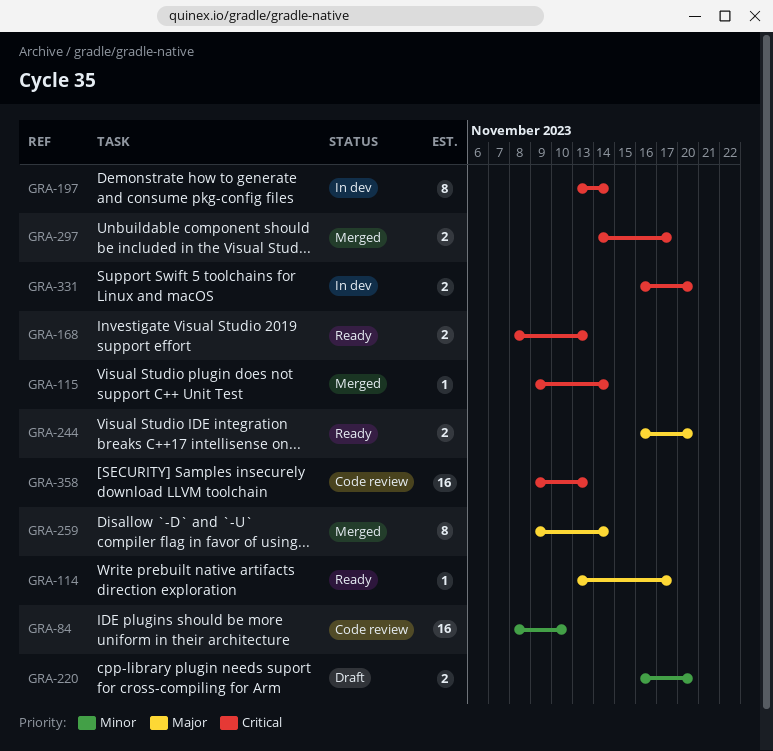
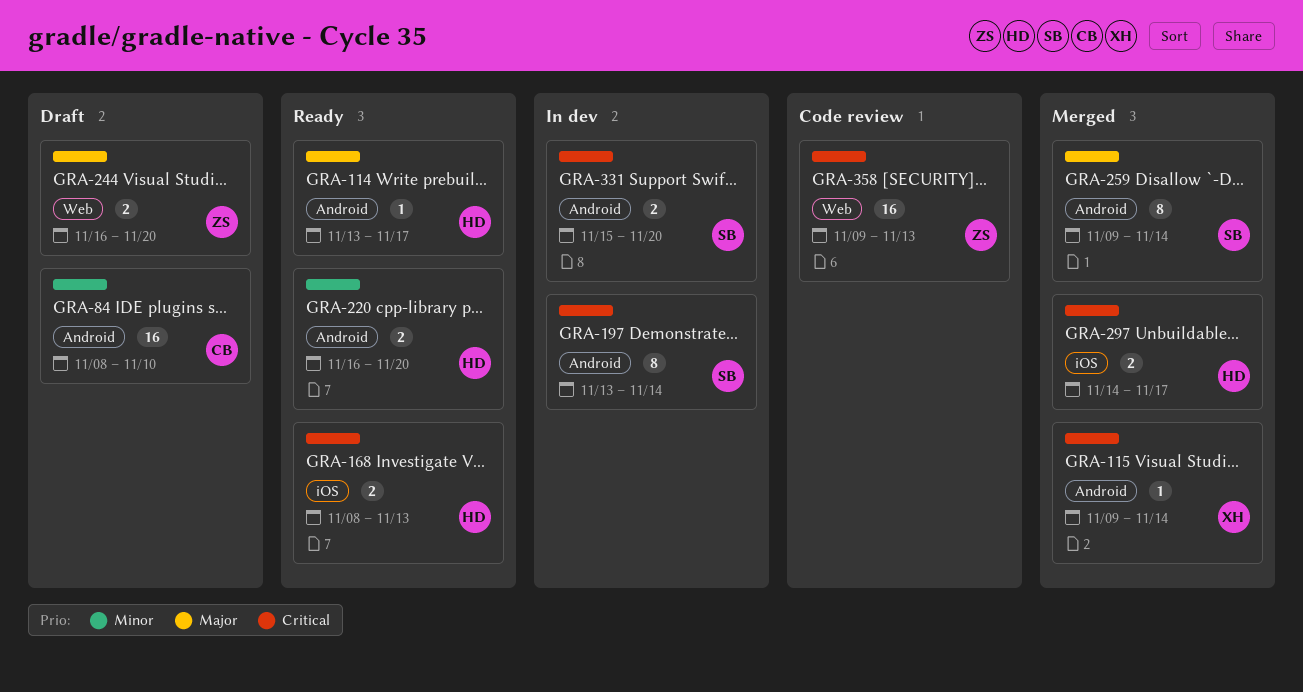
GRA-84, status: Code review -> Draft
GRA-220, status: Draft -> Ready
GRA-244, status: Ready -> Draft
GRA-331, start: Nov 16 -> Nov 15

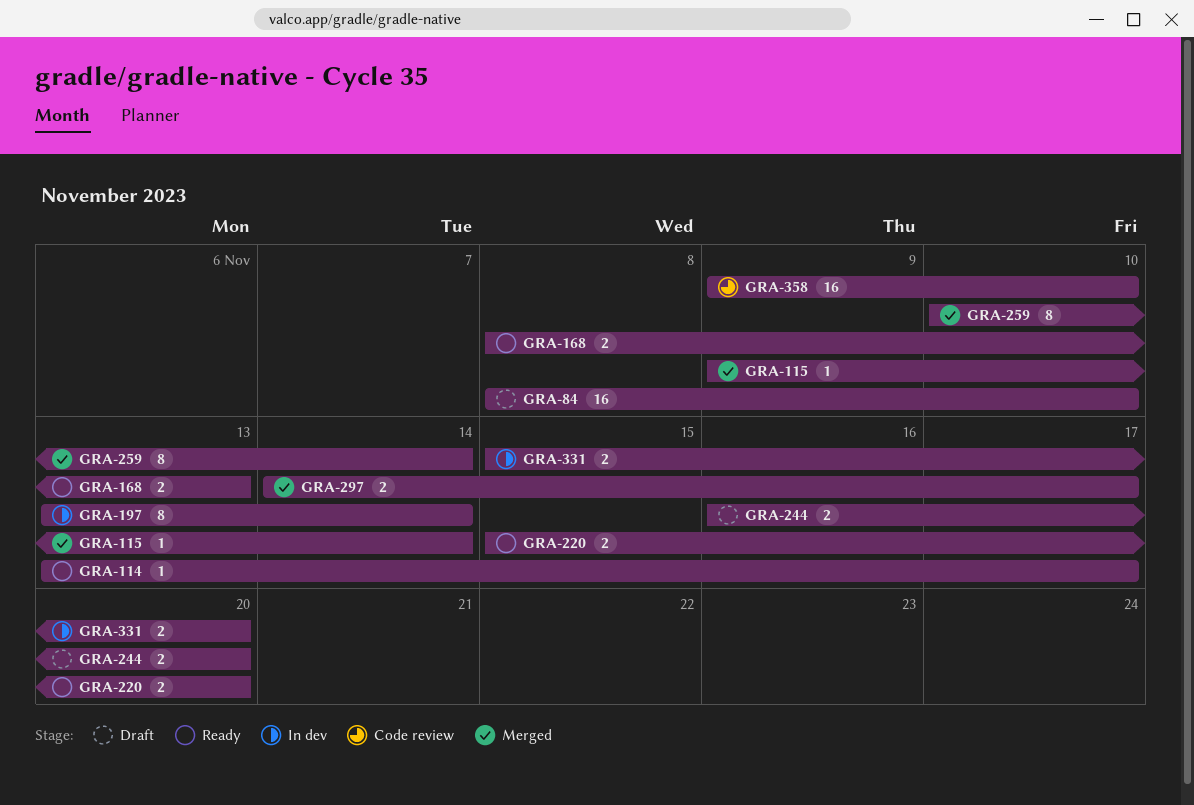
GRA-220, start: Nov 16 -> Nov 15
GRA-259, start: Nov 9 -> Nov 10
GRA-358, due: Nov 13 -> Nov 10

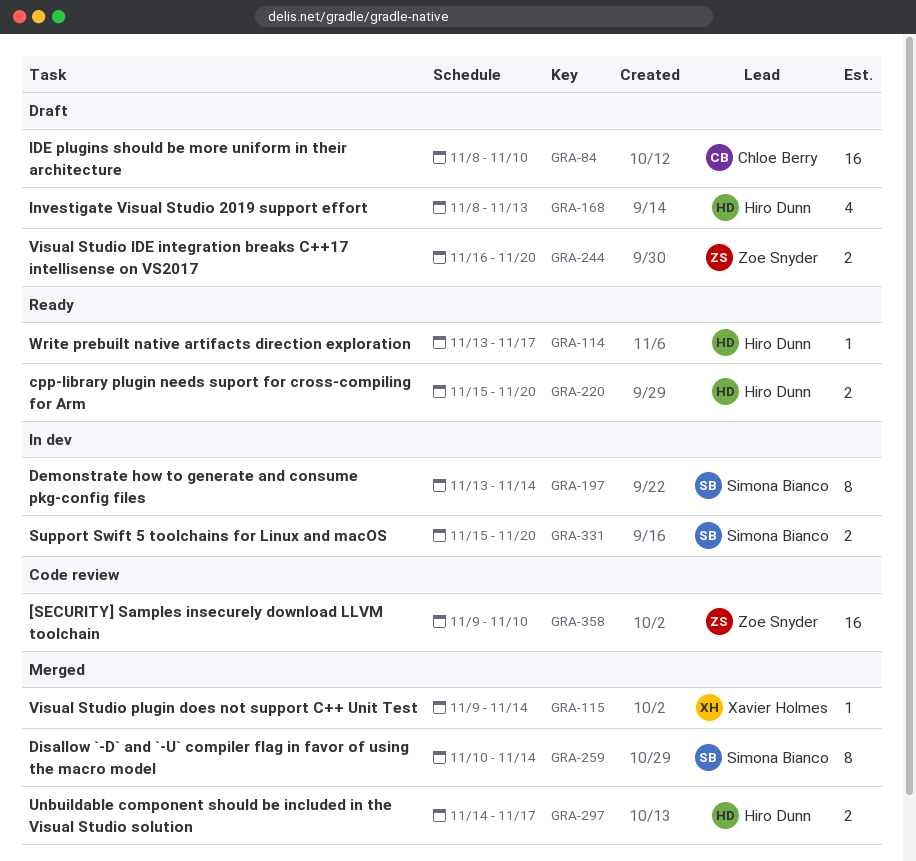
GRA-168, status: Ready -> Draft
GRA-168, estimate: 2 -> 4

